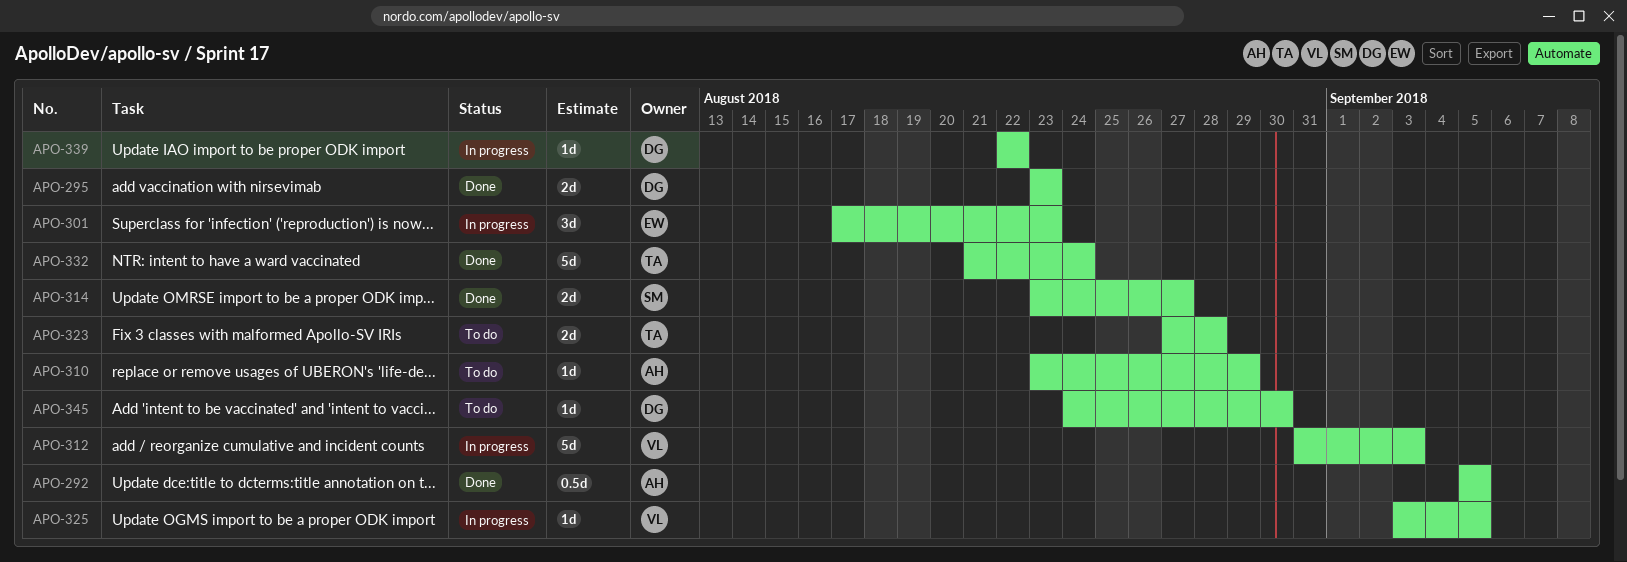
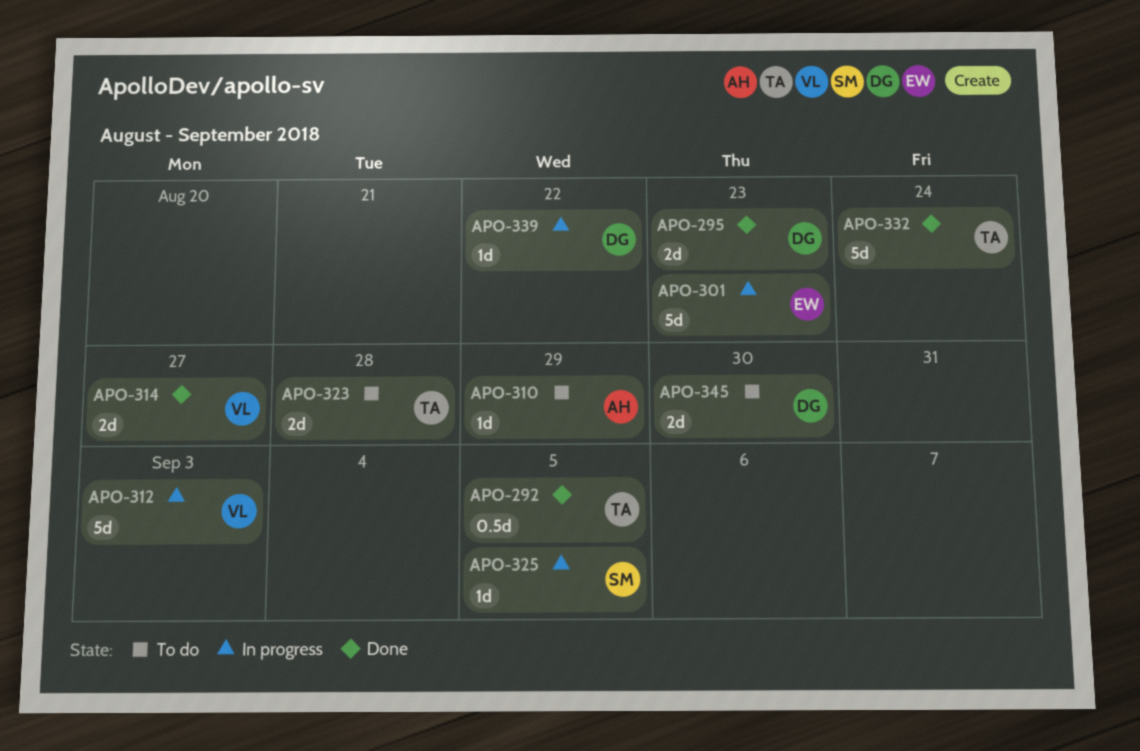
APO-292, owner: AH -> TA
APO-301, estimate: 3d -> 5d
APO-314, owner: SM -> VL
APO-325, owner: VL -> SM
APO-345, estimate: 1d -> 2d

